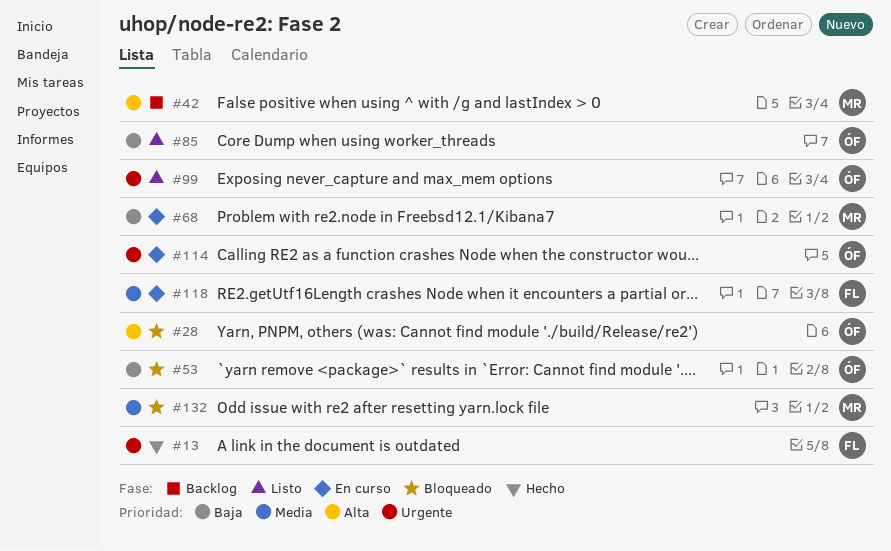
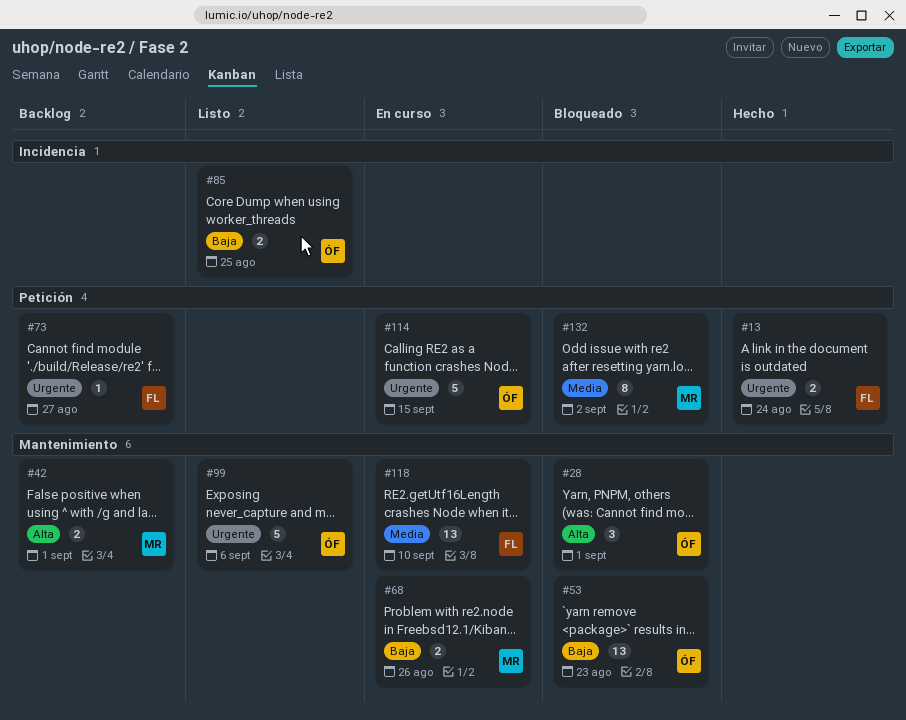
#73: none -> present

